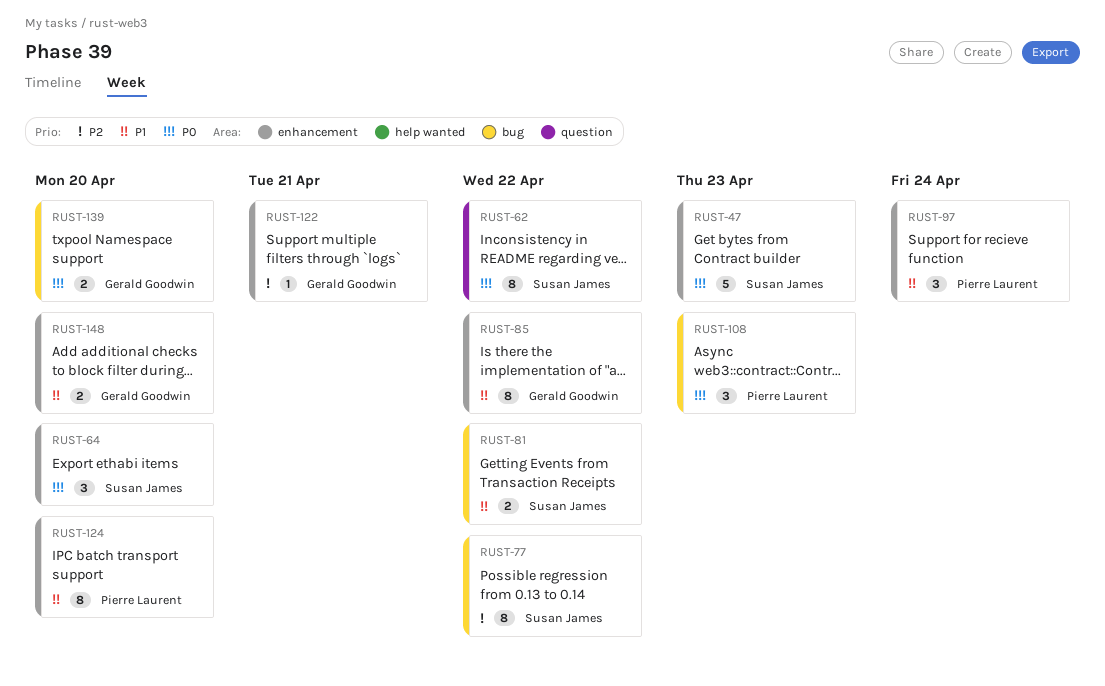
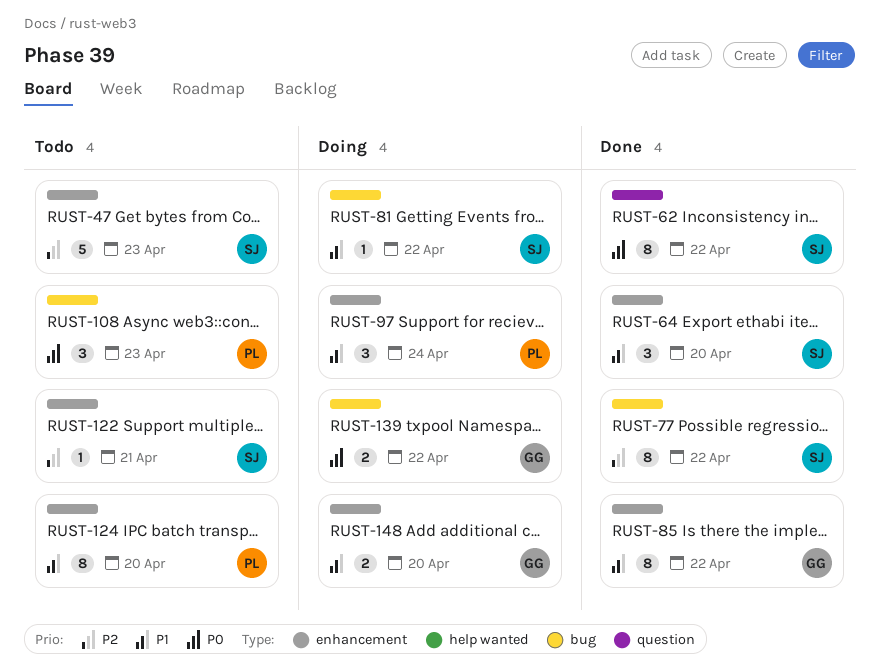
RUST-47, priority: P0 -> P2
RUST-64, priority: P0 -> P1
RUST-81, estimate: 2 -> 1
RUST-122, owner: Gerald Goodwin -> Susan James
RUST-139, due: Apr 20 -> Apr 22

